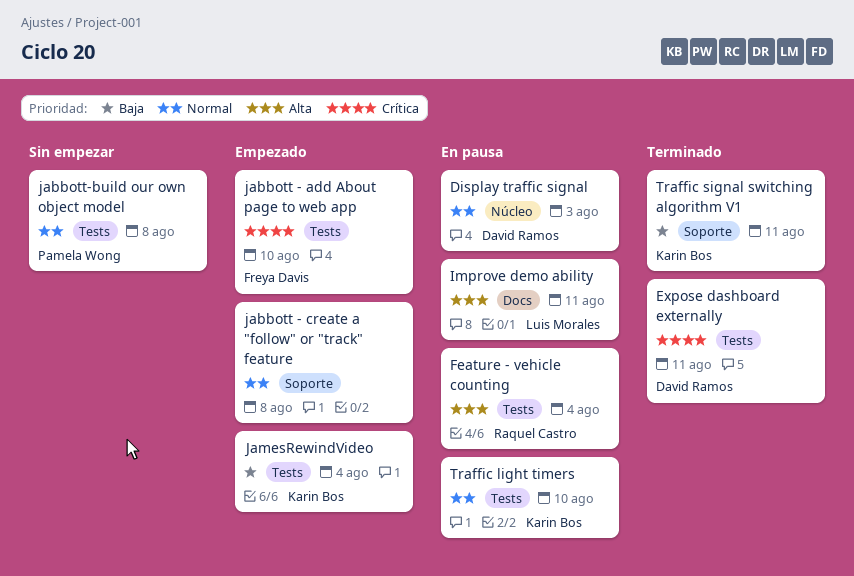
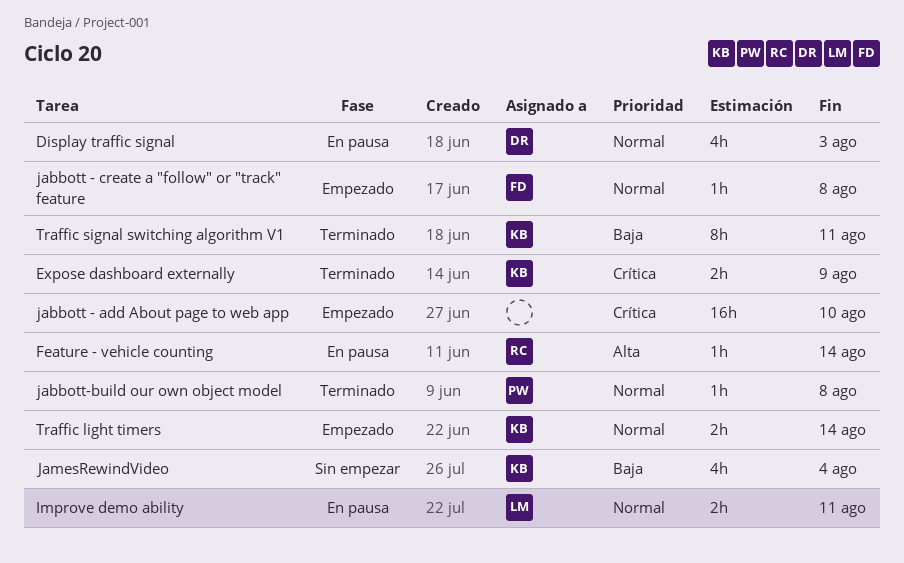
Expose dashboard externally, owner: David Ramos -> Karin Bos
Expose dashboard externally, due: Aug 11 -> Aug 9
Feature - vehicle counting, due: Aug 4 -> Aug 14
Improve demo ability, priority: Alta -> Normal
jabbott - add About page to web app, owner: Freya Davis -> none
jabbott - create a "follow" or "track" feature, owner: none -> Freya Davis
jabbott-build our own object model, status: Sin empezar -> Terminado
JamesRewindVideo, status: Empezado -> Sin empezar
Traffic light timers, status: En pausa -> Empezado
Traffic light timers, due: Aug 10 -> Aug 14

